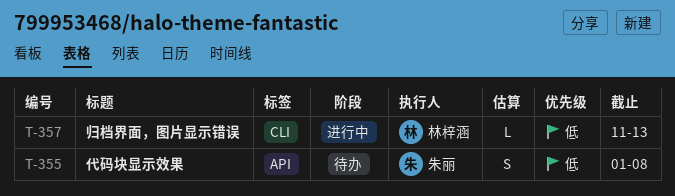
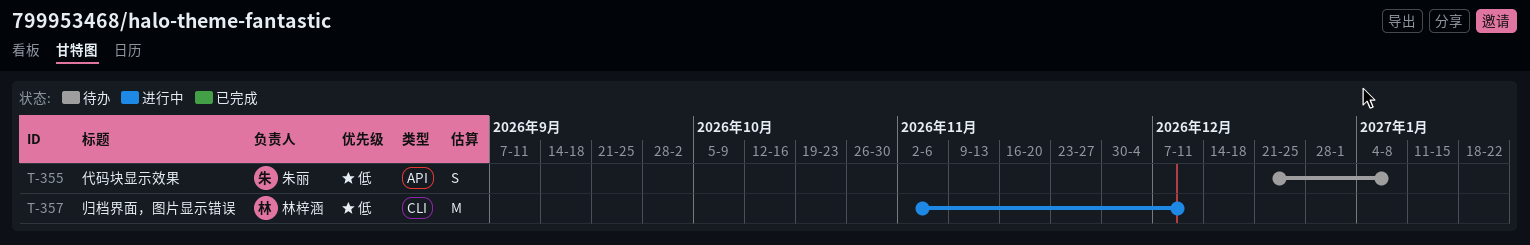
T-357, estimate: L -> M
T-357, due: Nov 13 -> Dec 11

